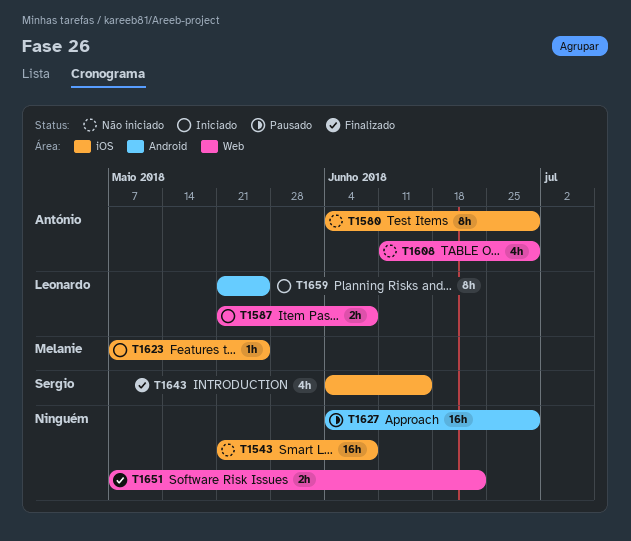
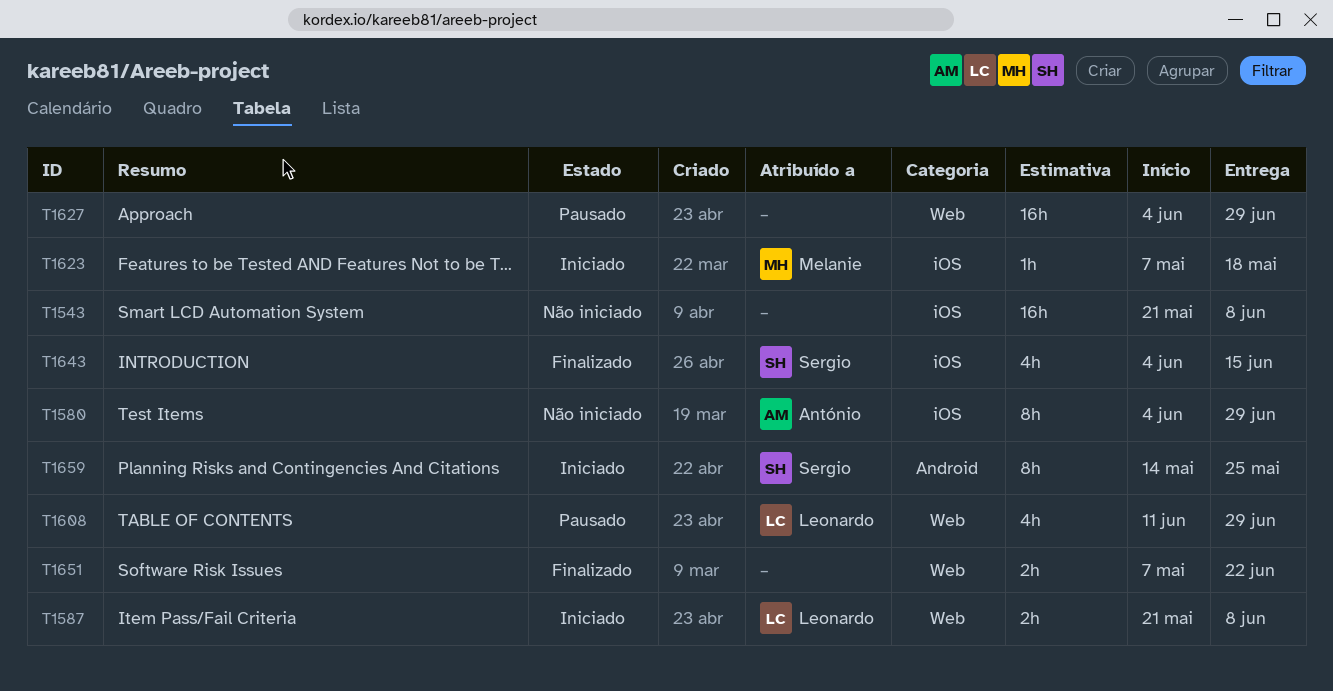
T1608, status: Não iniciado -> Pausado
T1608, owner: António -> Leonardo
T1623, due: May 25 -> May 18
T1627, label: Android -> Web
T1659, owner: Leonardo -> Sergio
T1659, start: May 21 -> May 14

